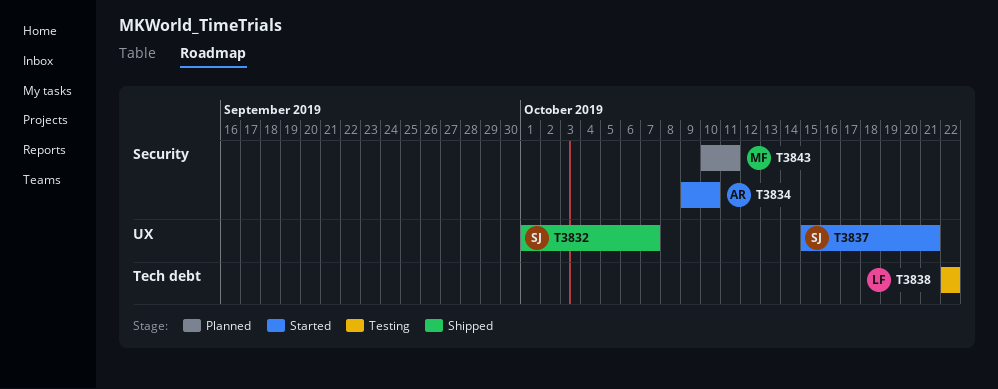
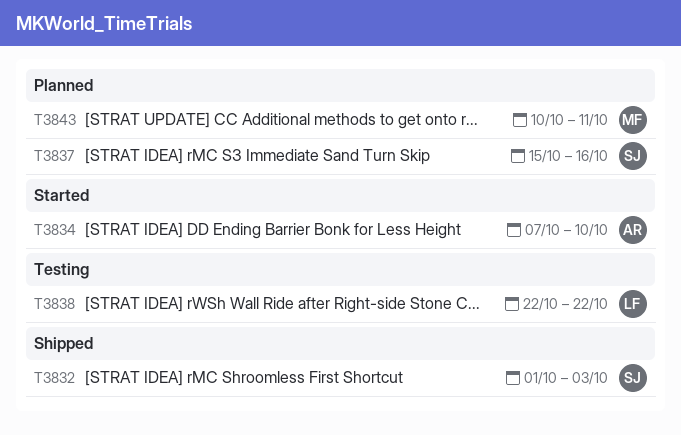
T3832, due: Oct 7 -> Oct 3
T3834, start: Oct 9 -> Oct 7
T3837, status: Started -> Planned
T3837, due: Oct 21 -> Oct 16

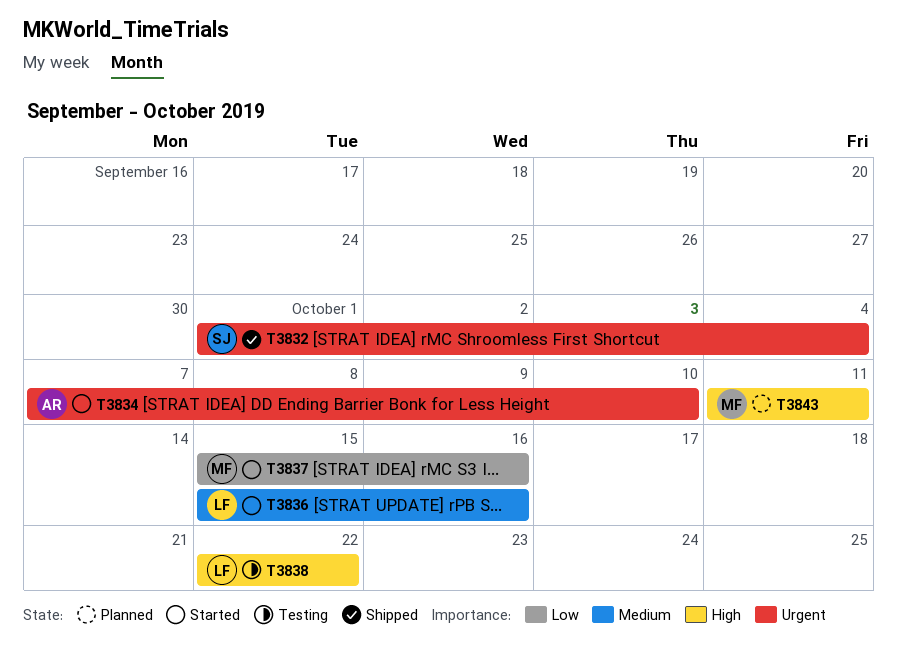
T3832, due: Oct 3 -> Oct 4
T3836: none -> present
T3837, status: Planned -> Started
T3837, owner: SJ -> MF
T3843, start: Oct 10 -> Oct 11

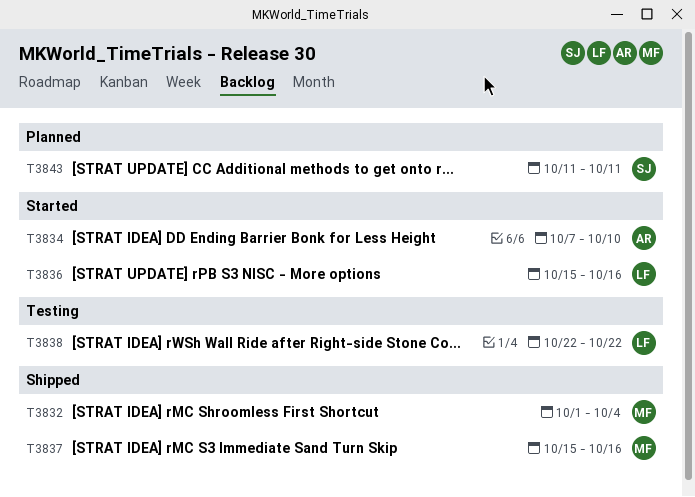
T3832, owner: SJ -> MF
T3837, status: Started -> Shipped
T3843, owner: MF -> SJ

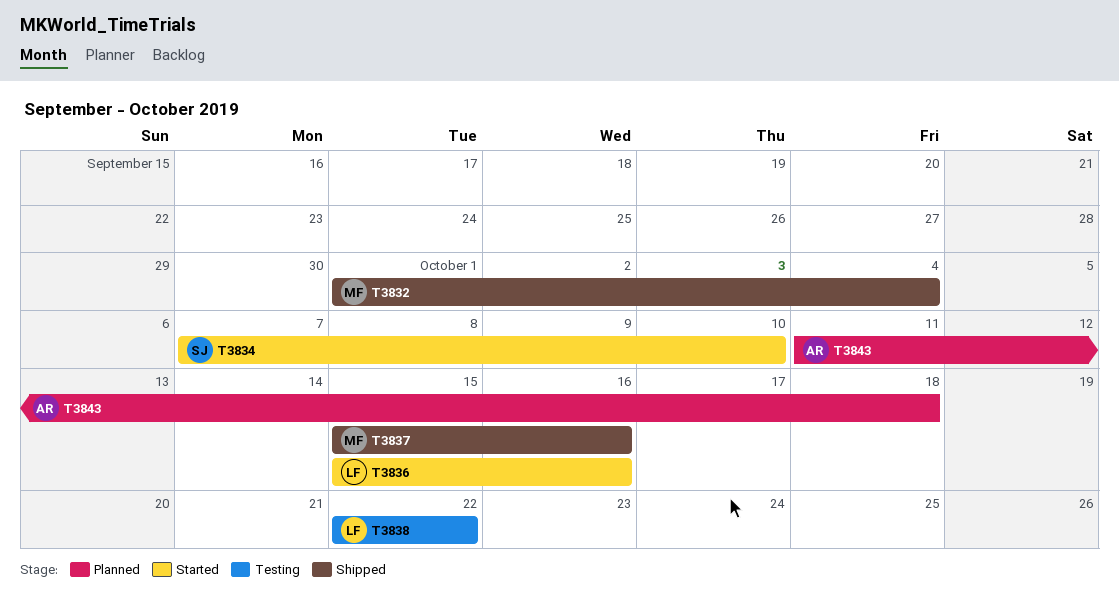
T3834, owner: AR -> SJ
T3843, owner: SJ -> AR
T3843, due: Oct 11 -> Oct 18

